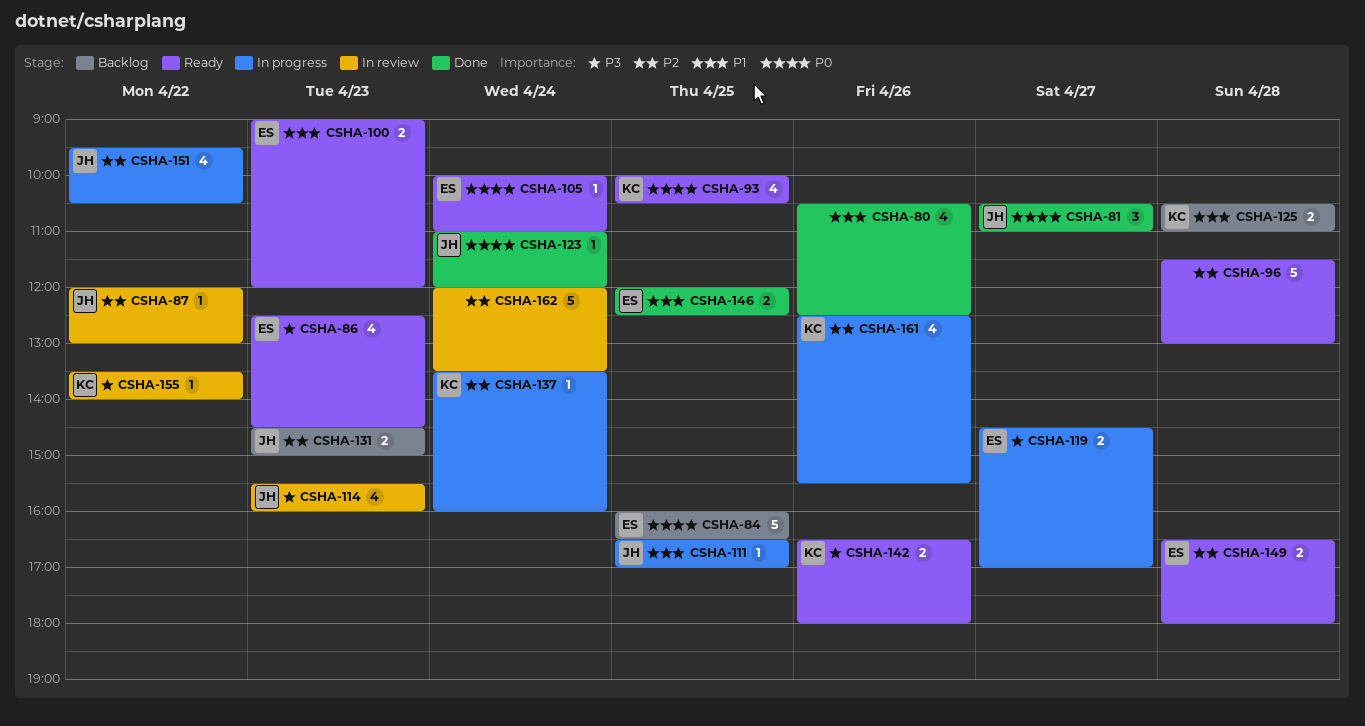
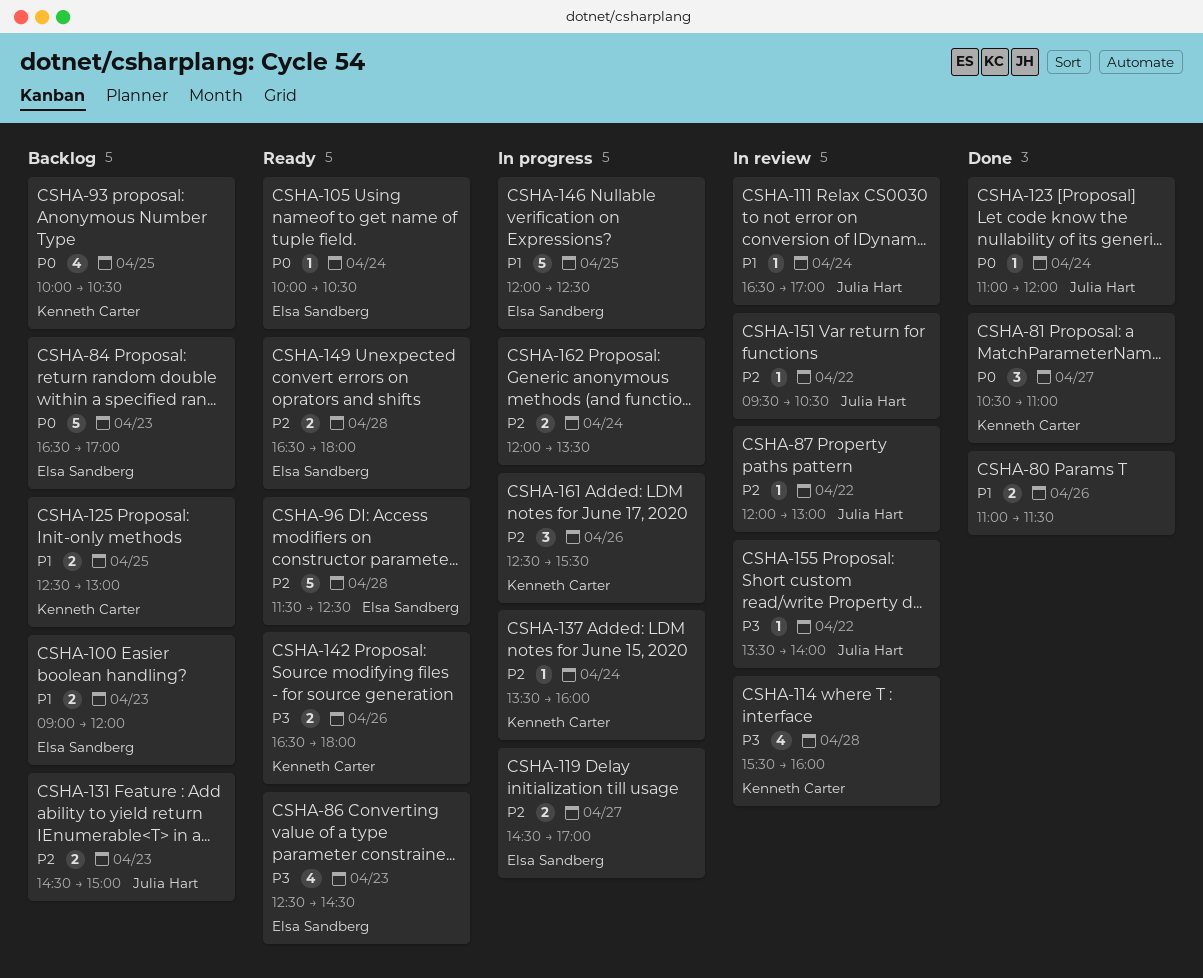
CSHA-80, estimate: 4 -> 2
CSHA-80, begins: 10:30 -> 11:00
CSHA-80, ends: 12:30 -> 11:30
CSHA-81, owner: Julia Hart -> Kenneth Carter
CSHA-84, day: Apr 25 -> Apr 23
CSHA-84, begins: 16:00 -> 16:30
CSHA-84, ends: 16:30 -> 17:00
CSHA-93, status: Ready -> Backlog
CSHA-96, owner: none -> Elsa Sandberg
CSHA-96, ends: 13:00 -> 12:30
CSHA-100, status: Ready -> Backlog
CSHA-105, ends: 11:00 -> 10:30
CSHA-111, status: In progress -> In review
CSHA-111, day: Apr 25 -> Apr 24
CSHA-114, owner: Julia Hart -> Kenneth Carter
CSHA-114, day: Apr 23 -> Apr 28
CSHA-119, priority: P3 -> P2
CSHA-125, day: Apr 28 -> Apr 25
CSHA-125, begins: 10:30 -> 12:30
CSHA-125, ends: 11:00 -> 13:00
CSHA-146, status: Done -> In progress
CSHA-146, estimate: 2 -> 5
CSHA-151, status: In progress -> In review
CSHA-151, estimate: 4 -> 1
CSHA-155, owner: Kenneth Carter -> Julia Hart
CSHA-161, estimate: 4 -> 3
CSHA-162, status: In review -> In progress
CSHA-162, estimate: 5 -> 2

